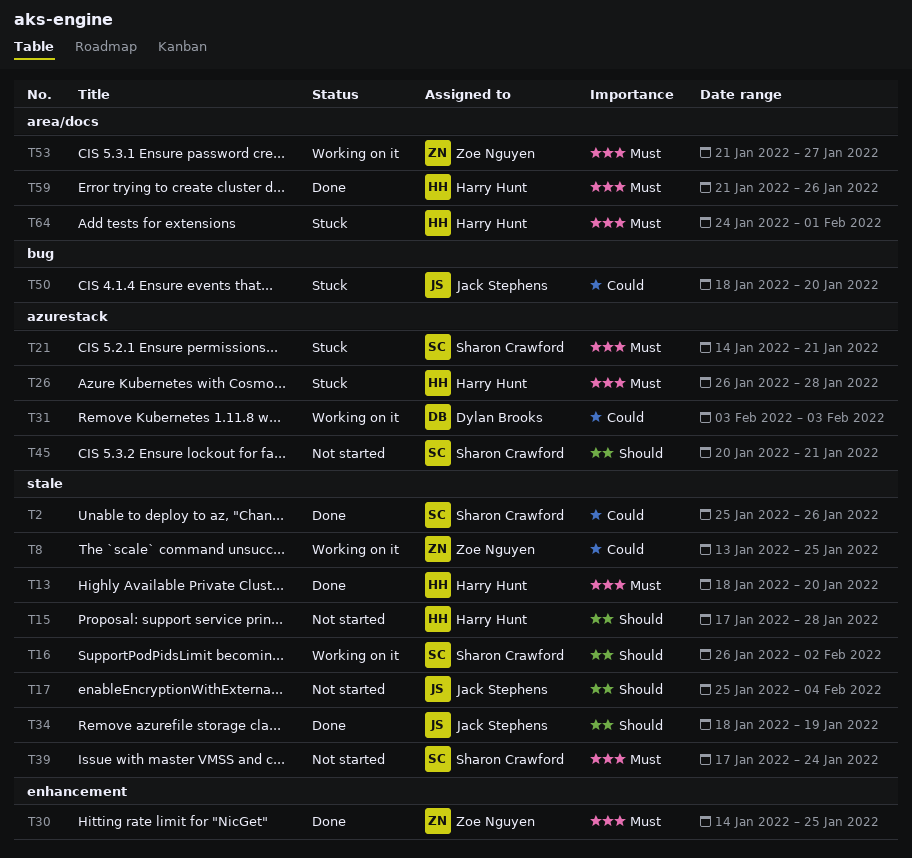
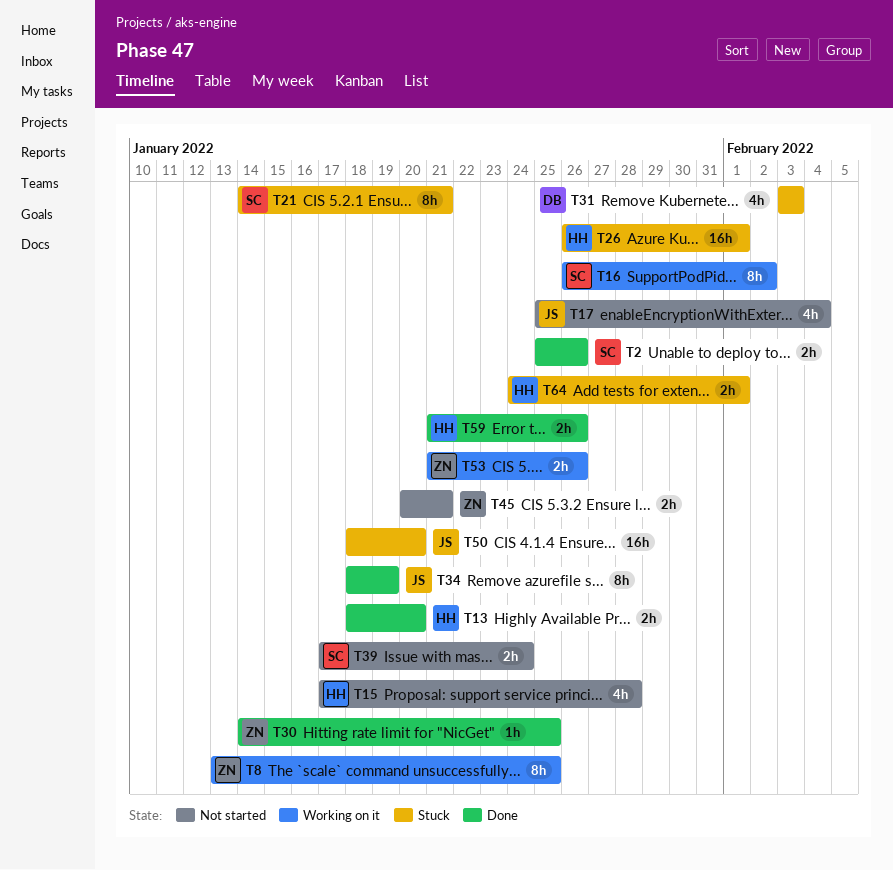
T26, due: Jan 28 -> Feb 1
T31, status: Working on it -> Stuck
T45, owner: Sharon Crawford -> Zoe Nguyen
T53, due: Jan 27 -> Jan 26

